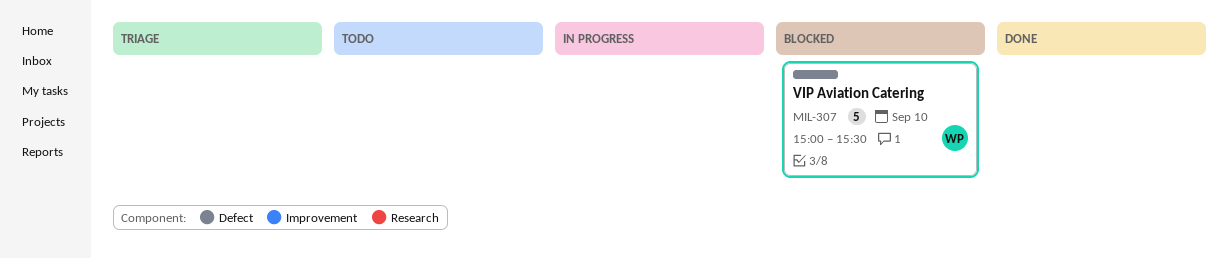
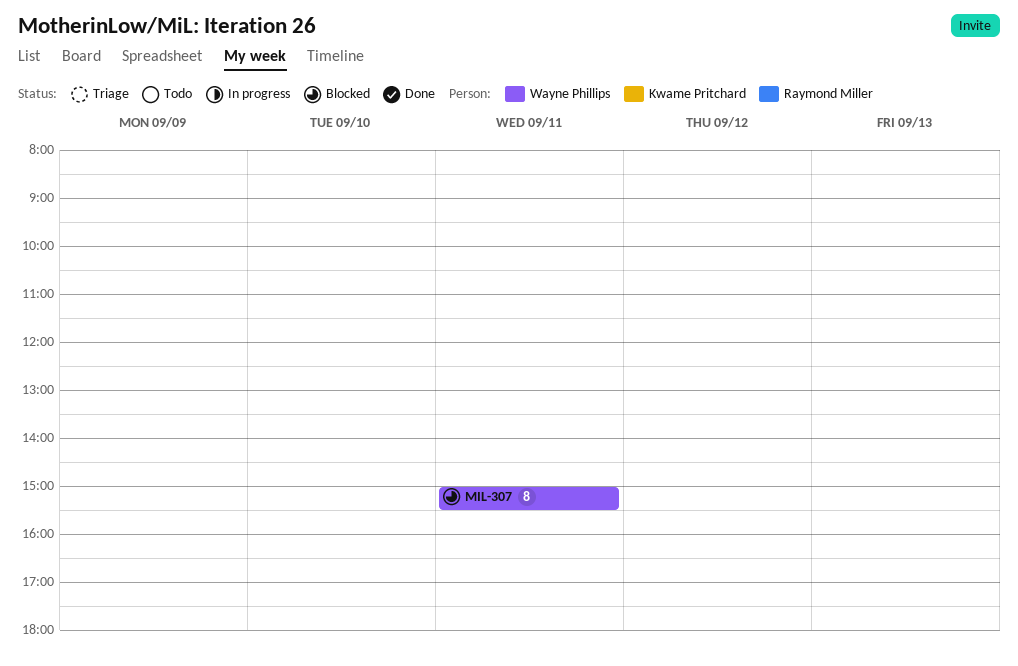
MIL-307, estimate: 5 -> 8
MIL-307, day: Sep 10 -> Sep 11

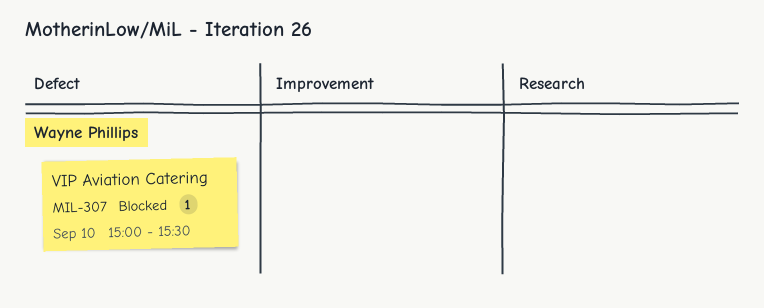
MIL-307, estimate: 8 -> 1
MIL-307, day: Sep 11 -> Sep 10

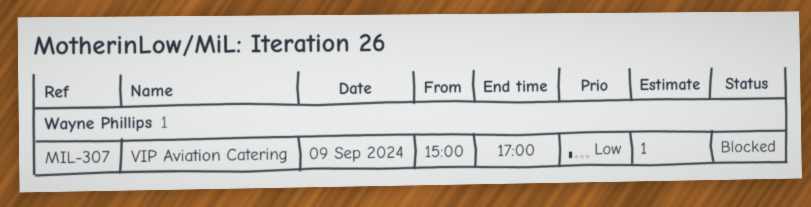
MIL-307, day: Sep 10 -> Sep 9
MIL-307, ends: 15:30 -> 17:00

